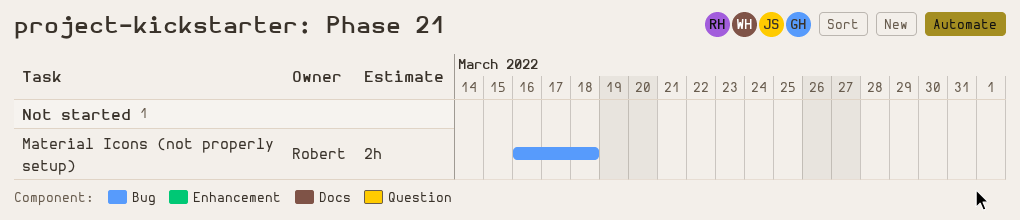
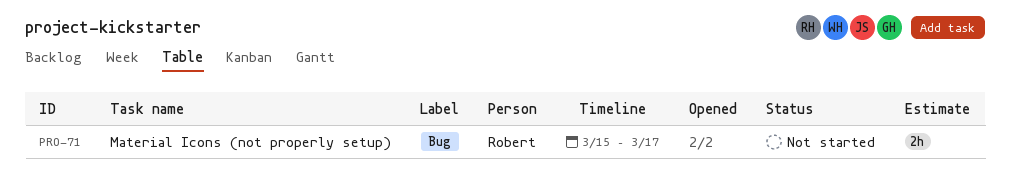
Material Icons (not properly setup), start: Mar 16 -> Mar 15
Material Icons (not properly setup), due: Mar 18 -> Mar 17

